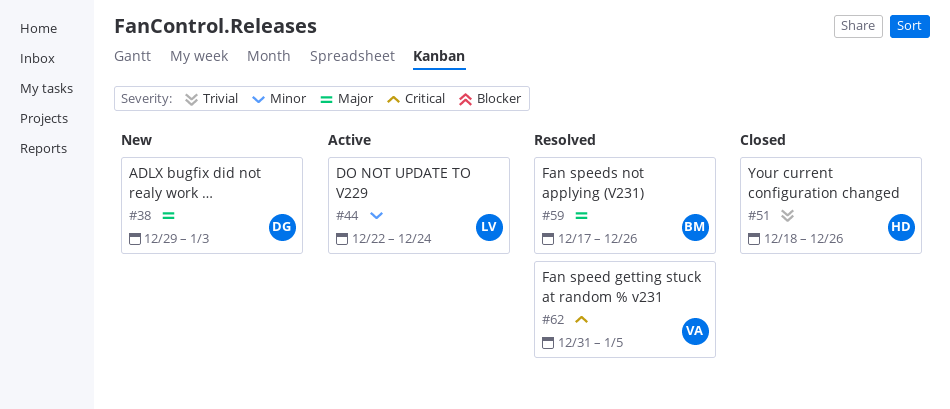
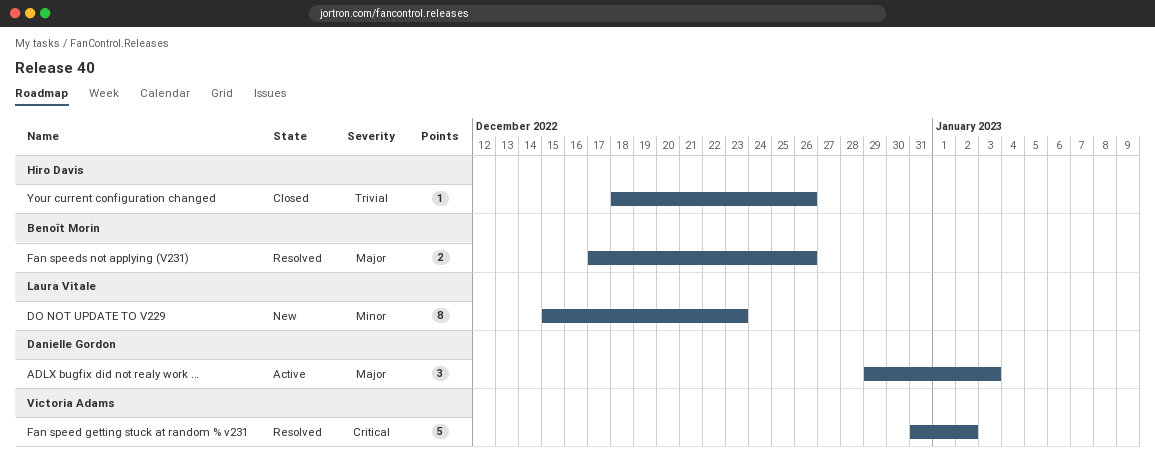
ADLX bugfix did not realy work …, status: New -> Active
DO NOT UPDATE TO V229, status: Active -> New
DO NOT UPDATE TO V229, start: Dec 22 -> Dec 15
DO NOT UPDATE TO V229, due: Dec 24 -> Dec 23
Fan speed getting stuck at random % v231, due: Jan 5 -> Jan 2

